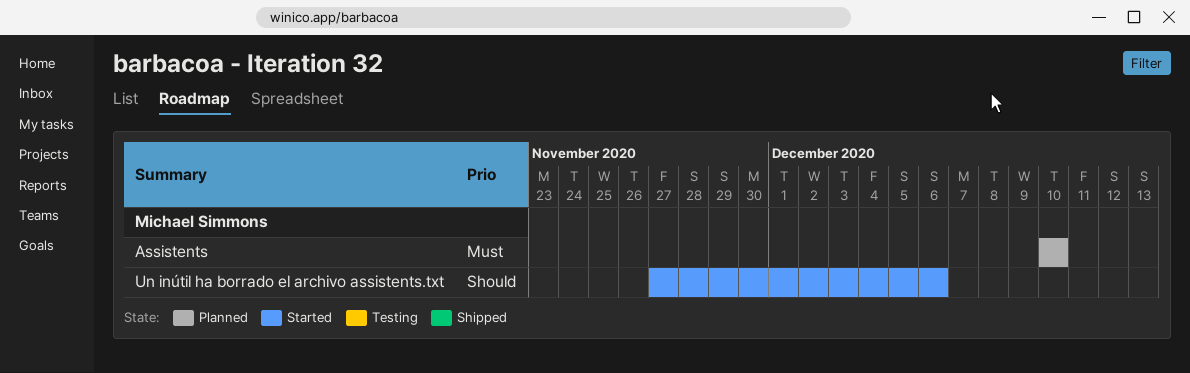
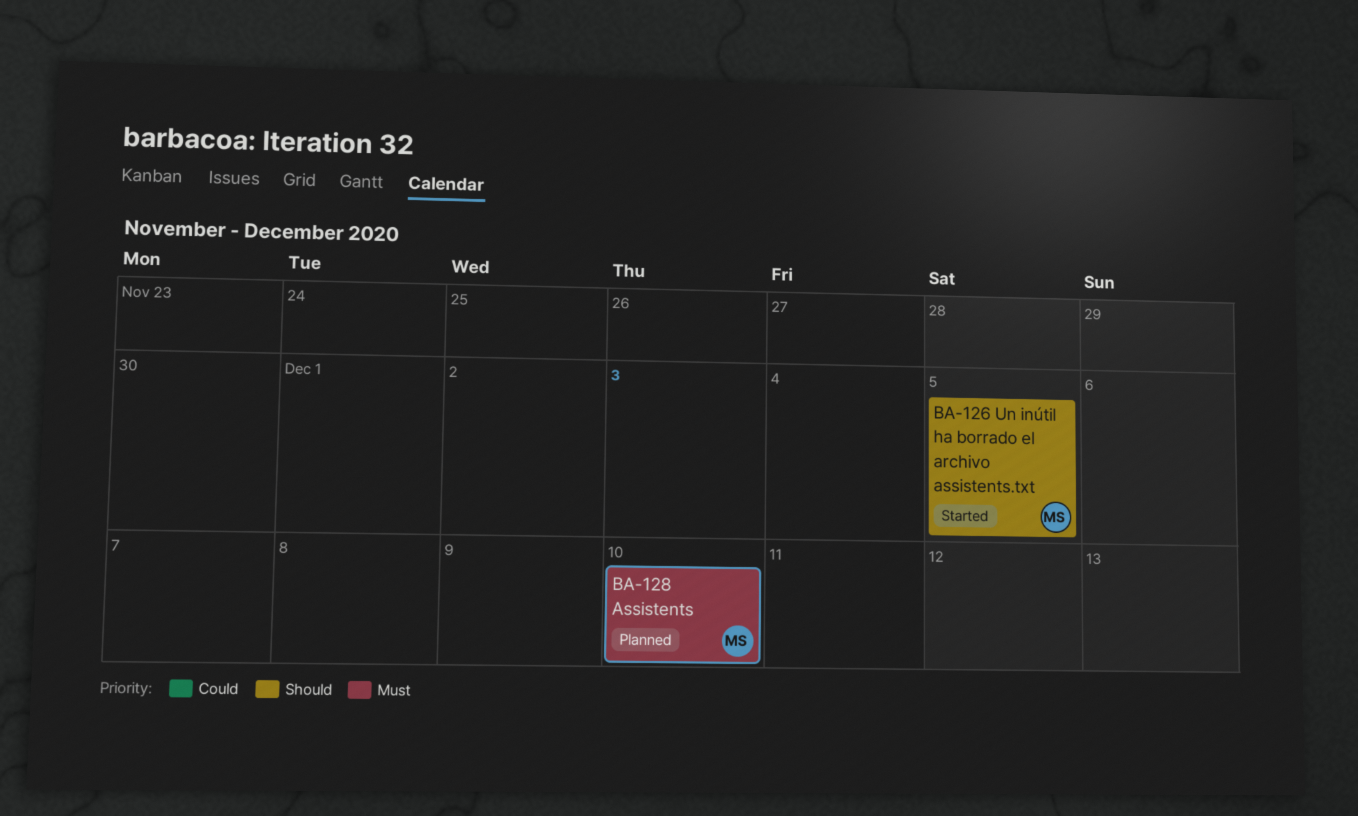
Un inútil ha borrado el archivo assistents.txt, due: Dec 6 -> Dec 5

